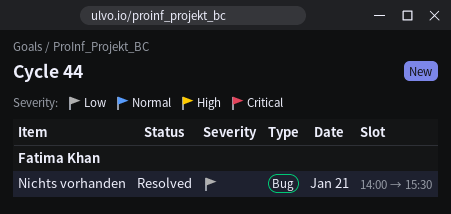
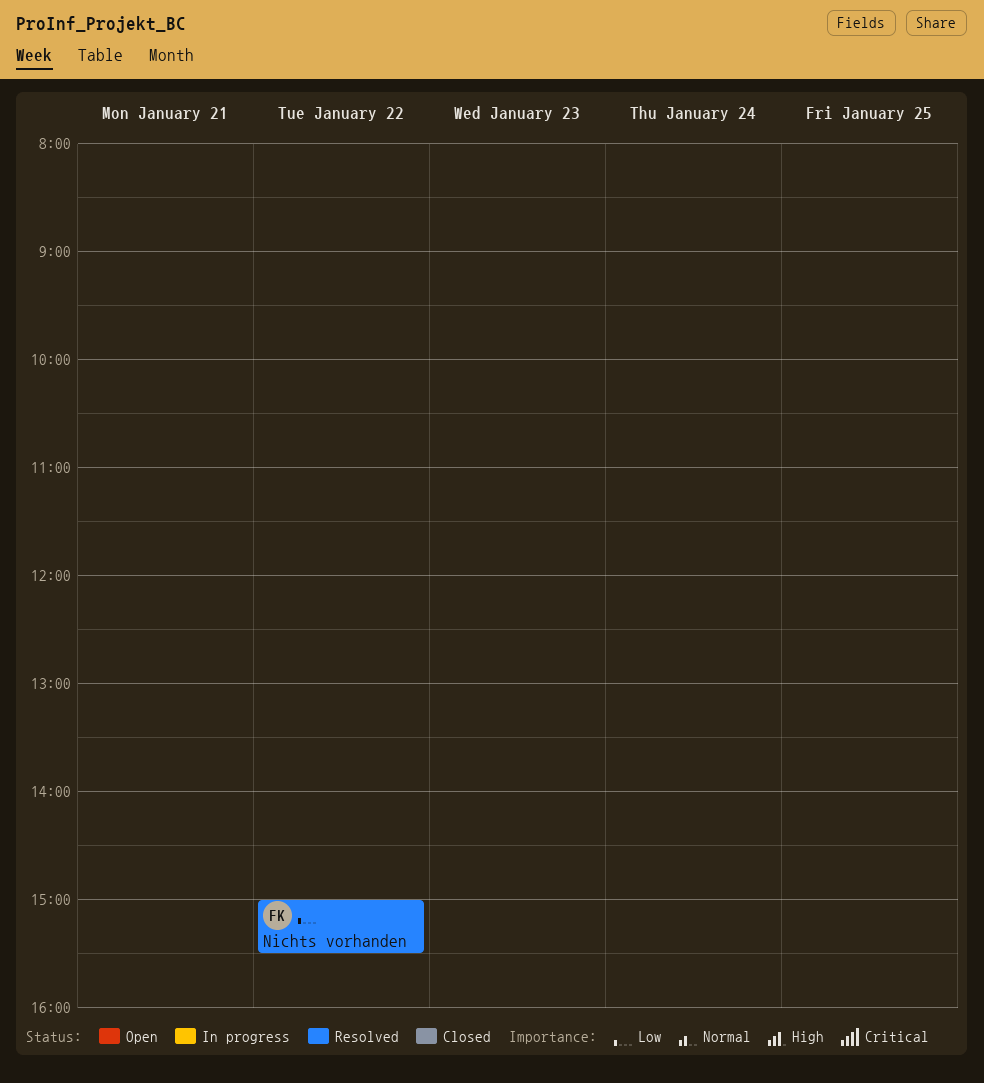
Nichts vorhanden, day: Jan 21 -> Jan 22
Nichts vorhanden, begins: 14:00 -> 15:00

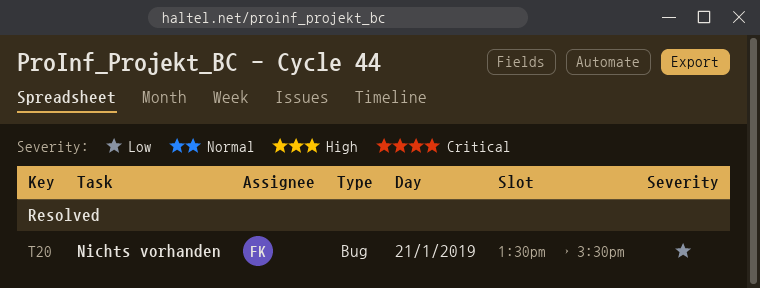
Nichts vorhanden, day: Jan 22 -> Jan 21
Nichts vorhanden, begins: 15:00 -> 13:30

